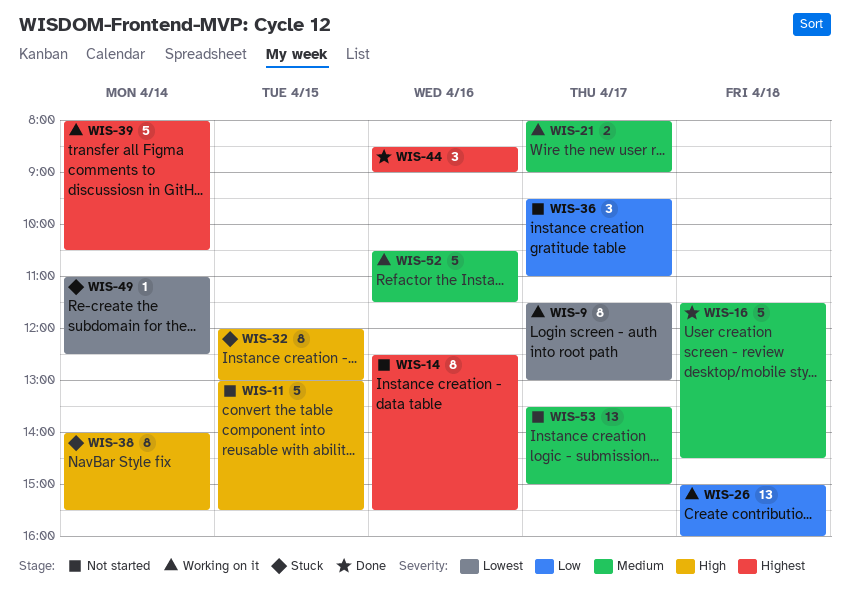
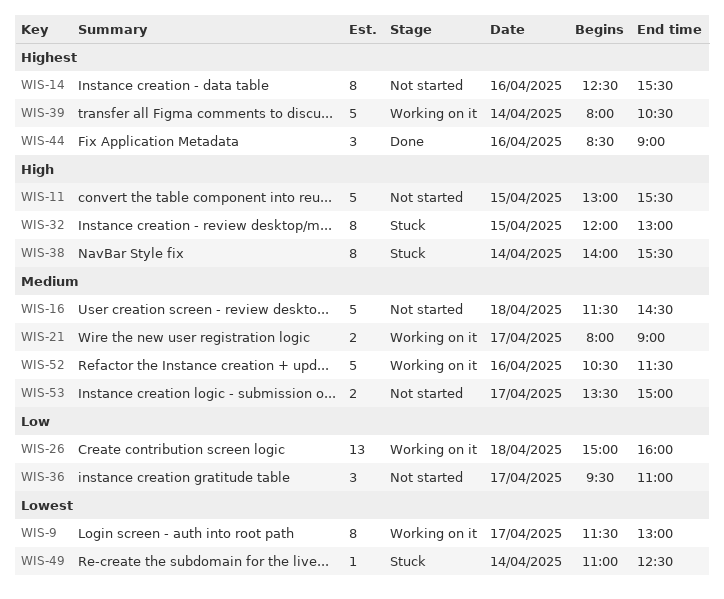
WIS-16, status: Done -> Not started
WIS-53, estimate: 13 -> 2

